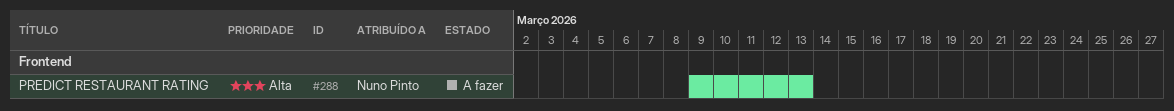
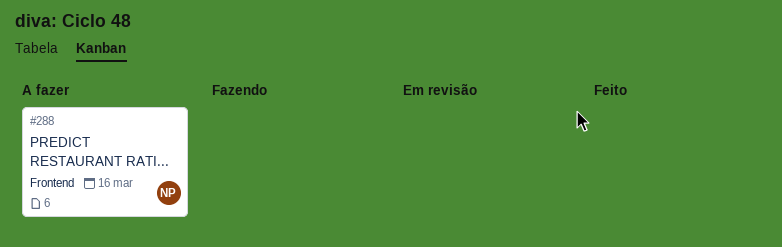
#288, due: Mar 13 -> Mar 16

